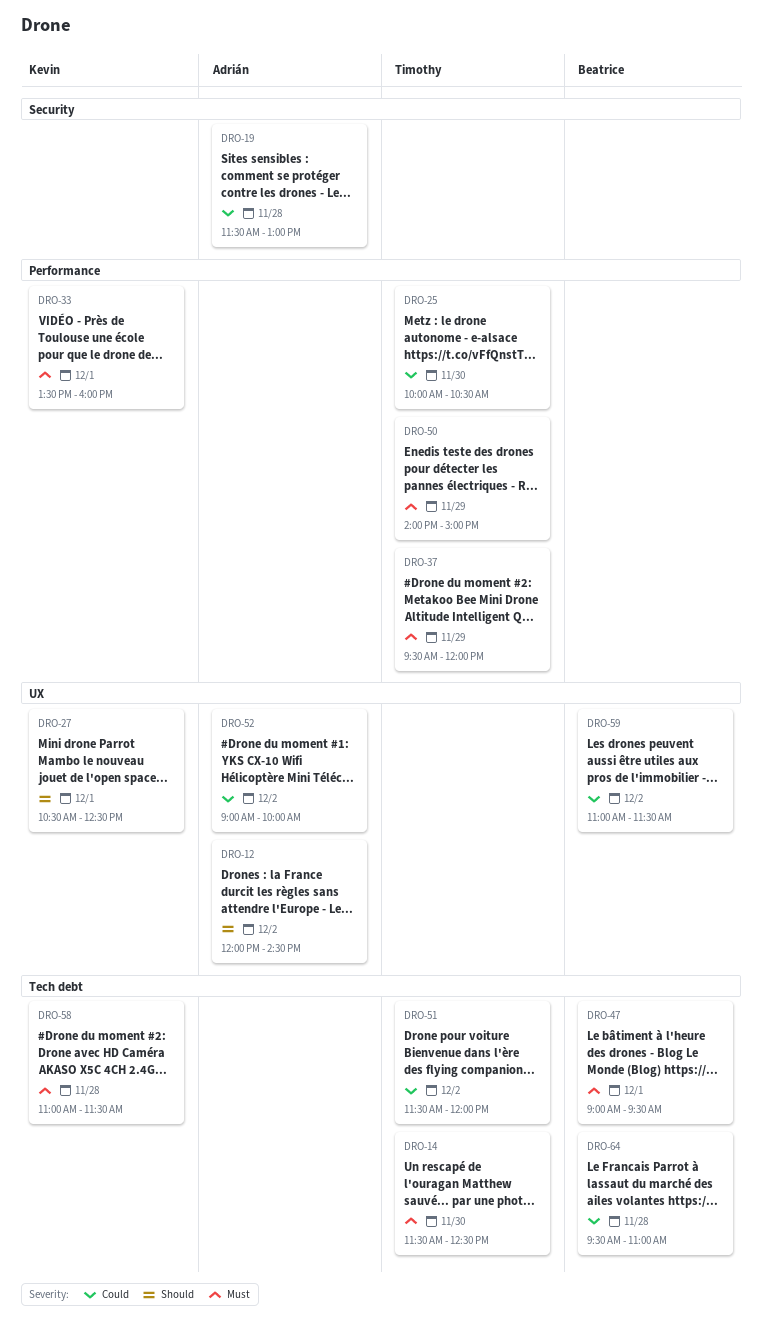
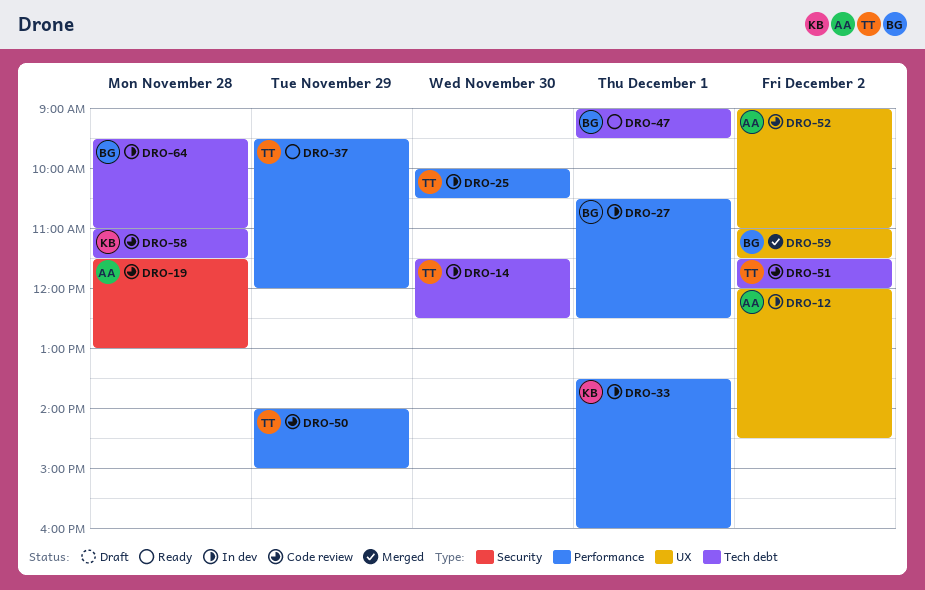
DRO-27, owner: Kevin -> Beatrice
DRO-27, label: UX -> Performance
DRO-52, ends: 10:00 -> 11:00

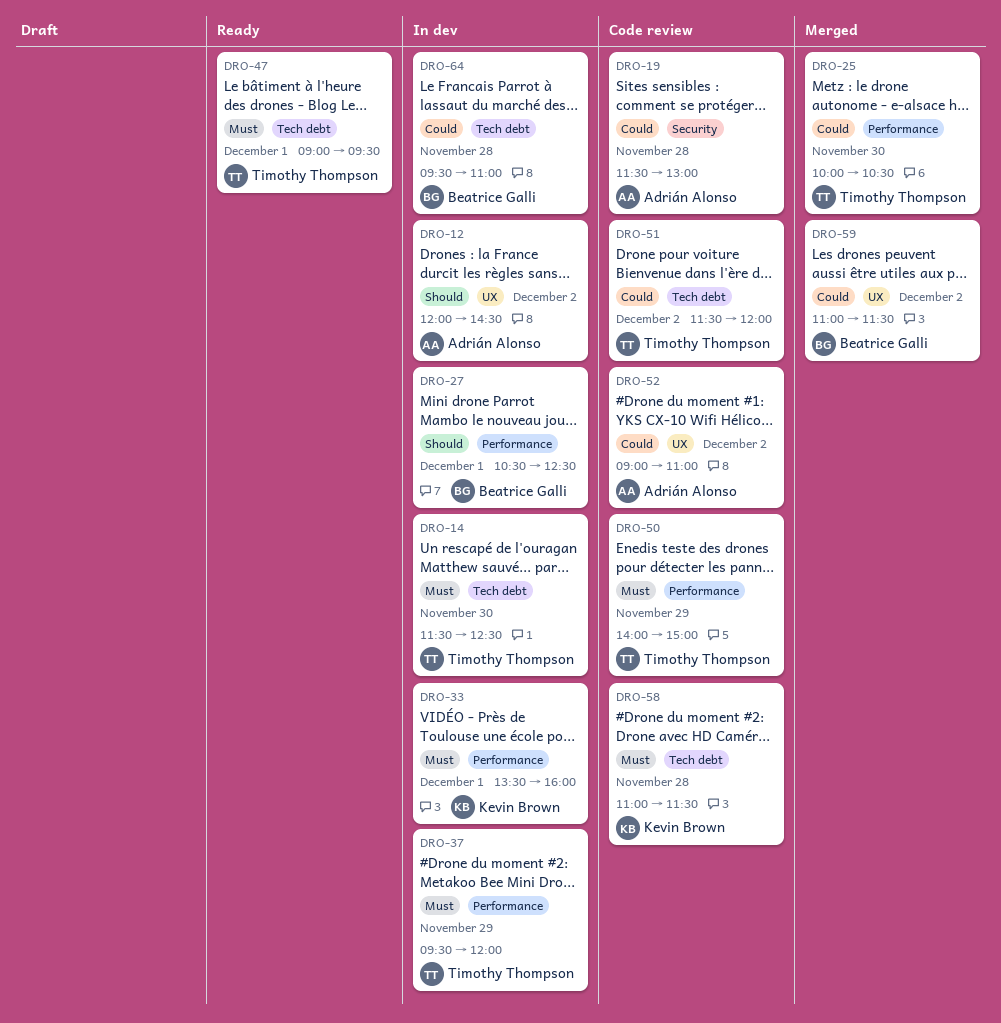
DRO-25, status: In dev -> Merged
DRO-37, status: Ready -> In dev
DRO-47, owner: Beatrice Galli -> Timothy Thompson

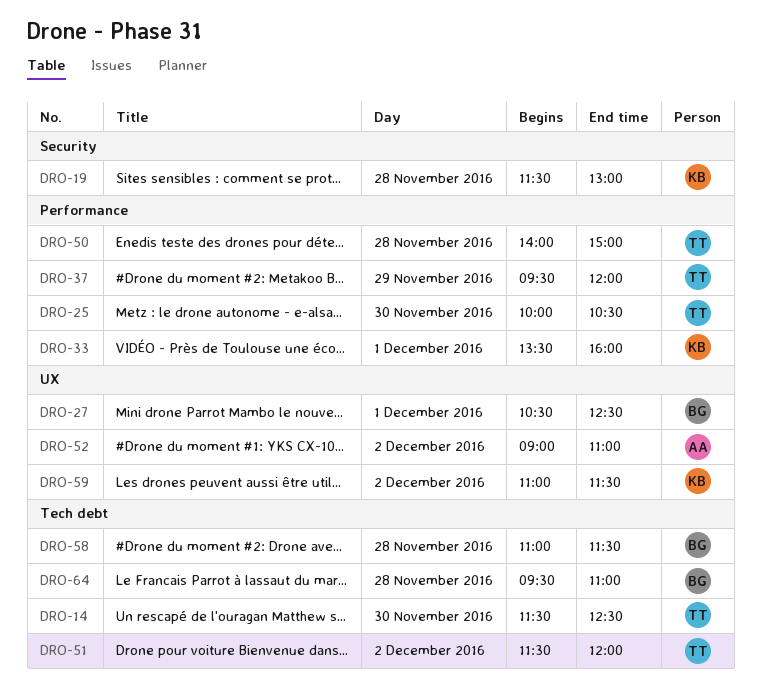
DRO-12: present -> none
DRO-19, owner: Adrián Alonso -> Kevin Brown
DRO-27, label: Performance -> UX
DRO-47: present -> none
DRO-50, day: Nov 29 -> Nov 28
DRO-58, owner: Kevin Brown -> Beatrice Galli
DRO-59, owner: Beatrice Galli -> Kevin Brown

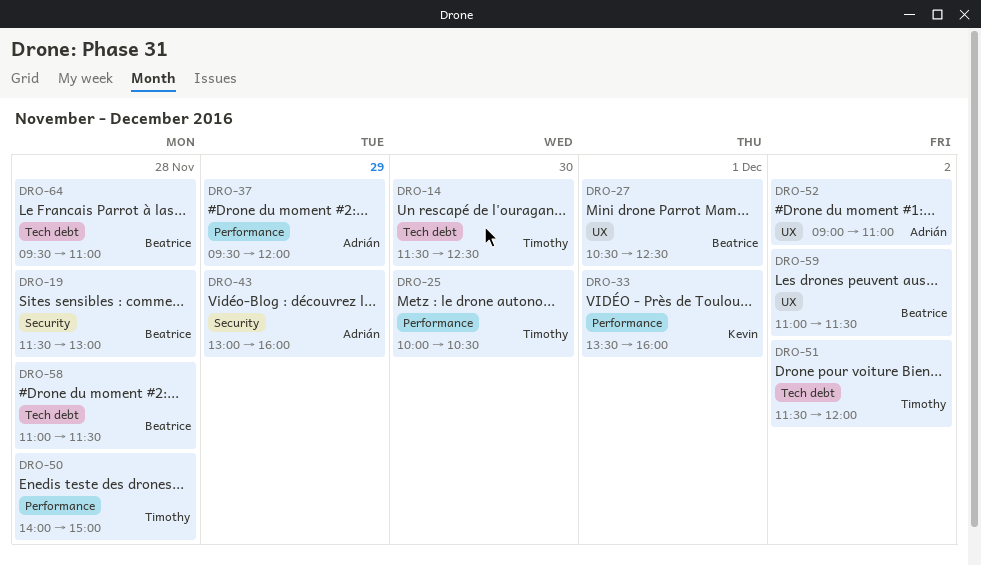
DRO-19, owner: Kevin -> Beatrice
DRO-37, owner: Timothy -> Adrián
DRO-43: none -> present
DRO-59, owner: Kevin -> Beatrice

